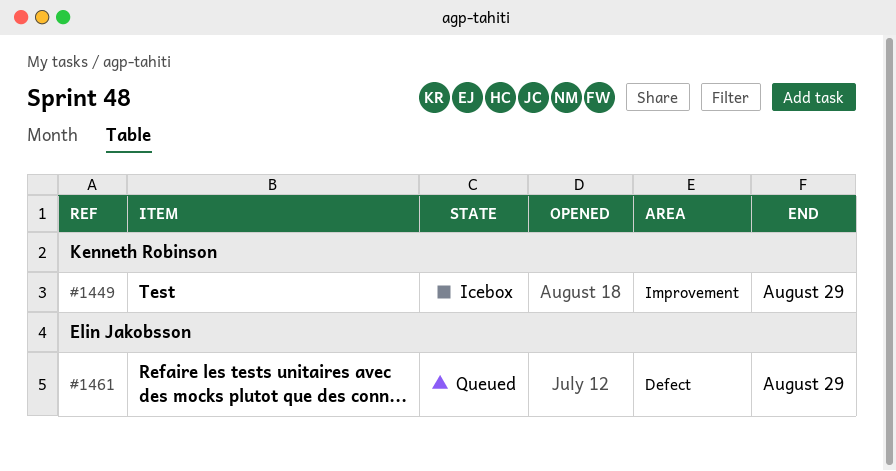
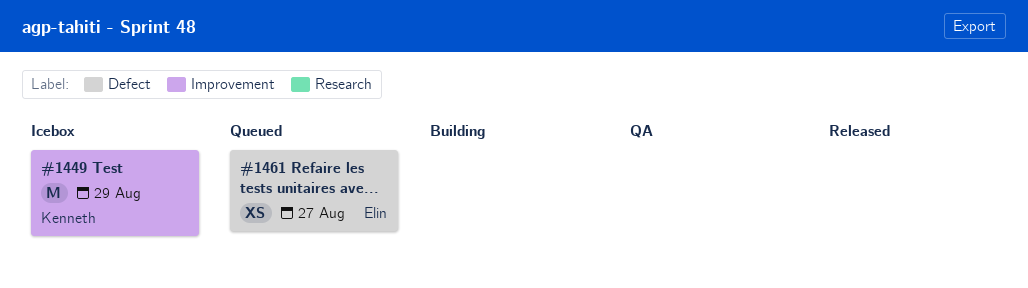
#1461, due: Aug 29 -> Aug 27

